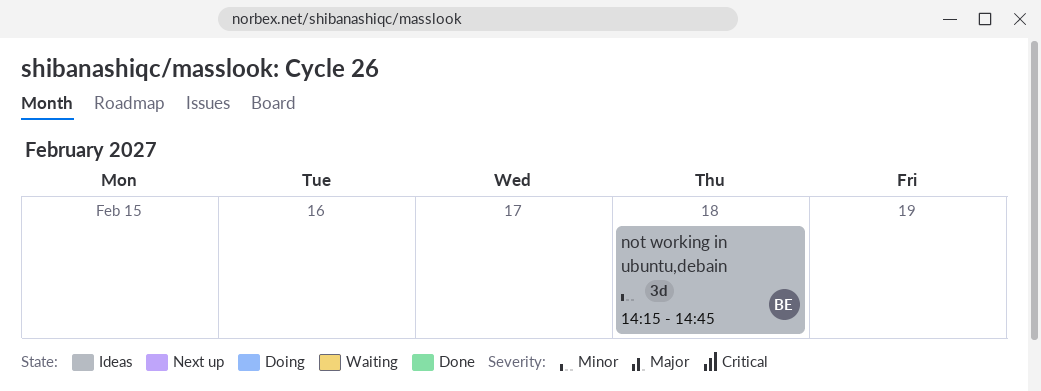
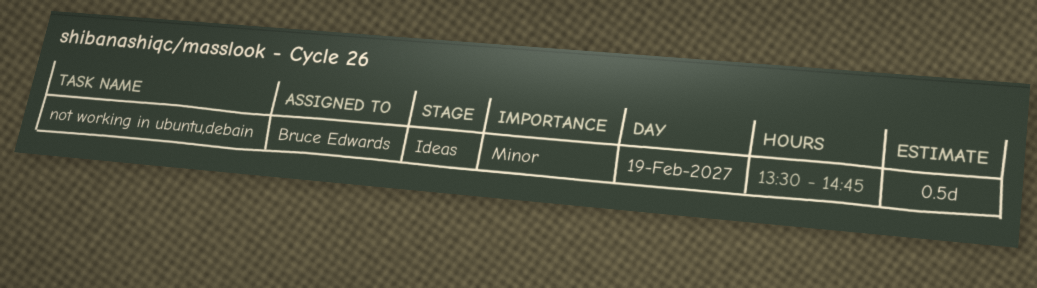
not working in ubuntu,debain, estimate: 3d -> 0.5d
not working in ubuntu,debain, day: Feb 18 -> Feb 19
not working in ubuntu,debain, begins: 14:15 -> 13:30

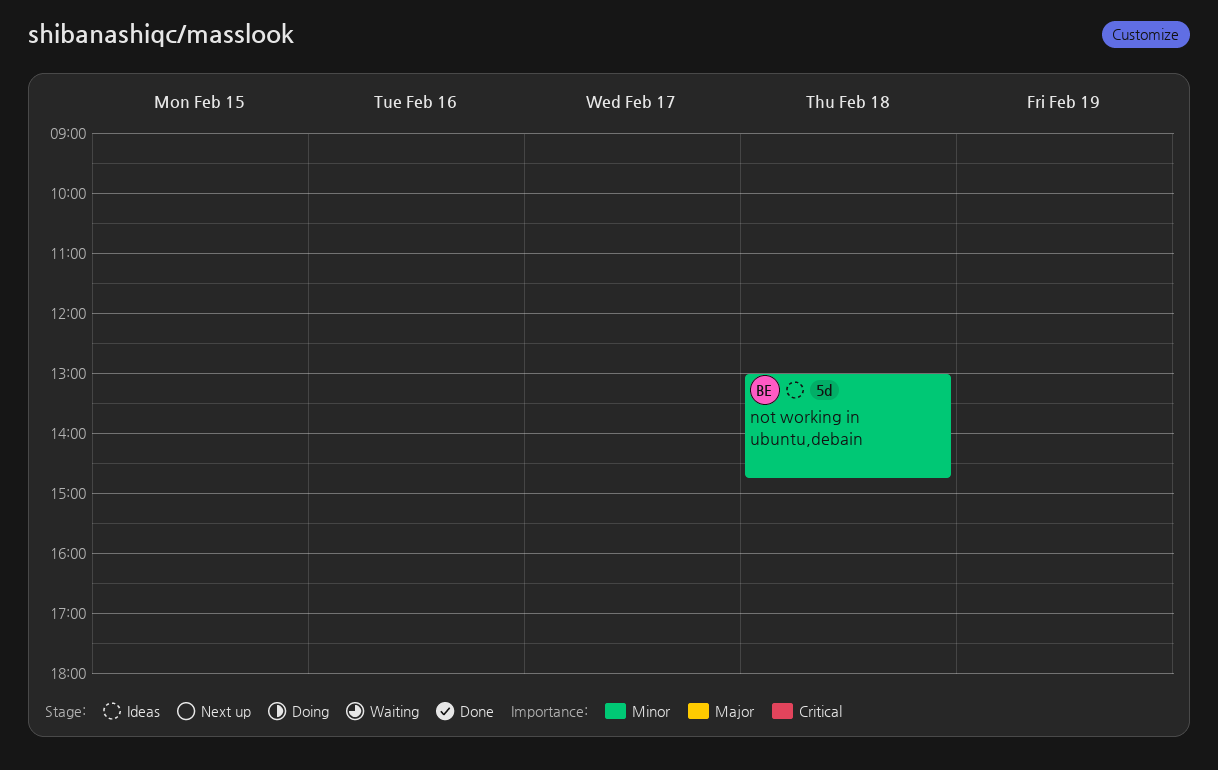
not working in ubuntu,debain, estimate: 0.5d -> 5d
not working in ubuntu,debain, day: Feb 19 -> Feb 18
not working in ubuntu,debain, begins: 13:30 -> 13:00

